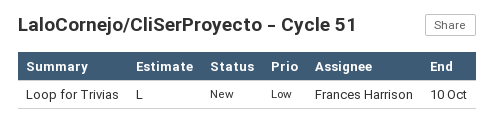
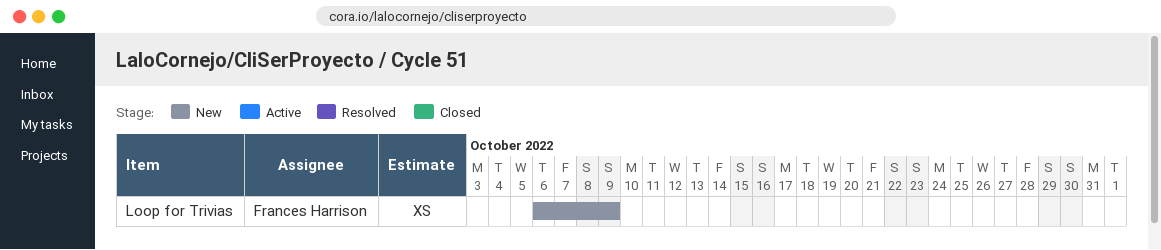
Loop for Trivias, estimate: L -> XS
Loop for Trivias, due: Oct 10 -> Oct 9

